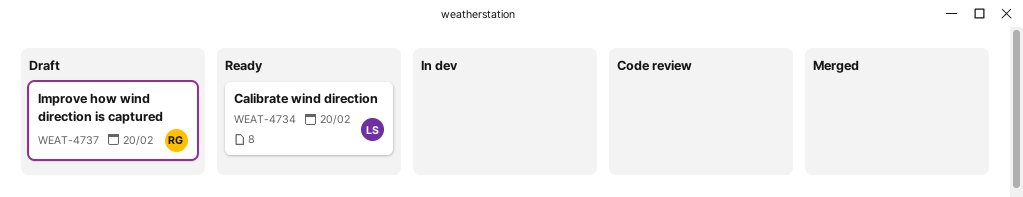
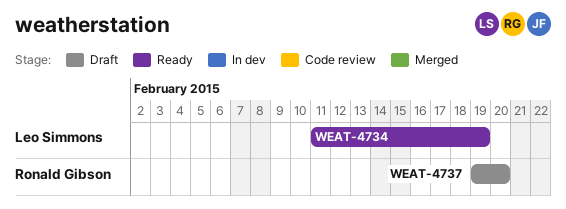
WEAT-4734, due: Feb 20 -> Feb 19

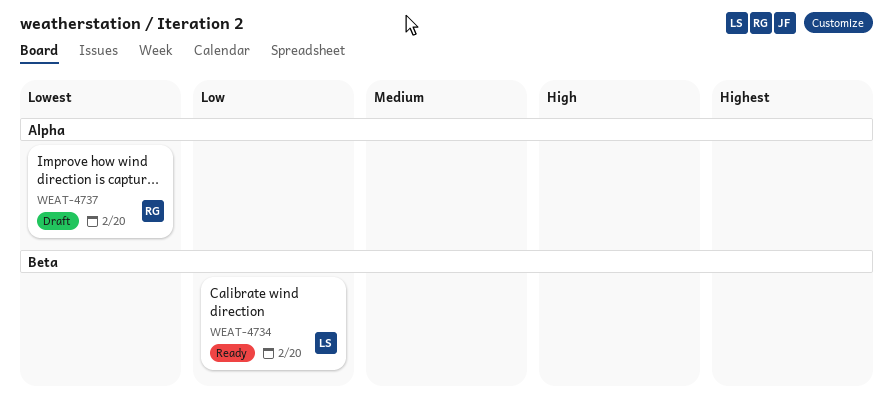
WEAT-4734, due: Feb 19 -> Feb 20

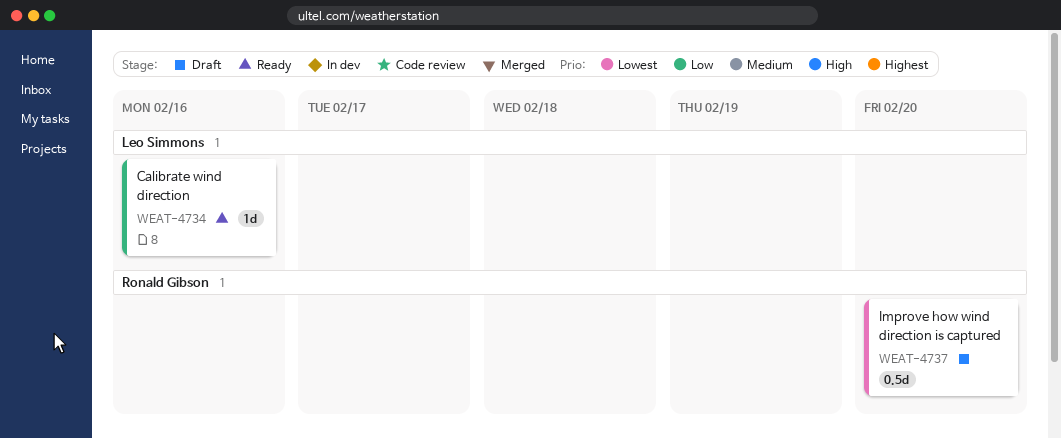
WEAT-4734, due: Feb 20 -> Feb 16

